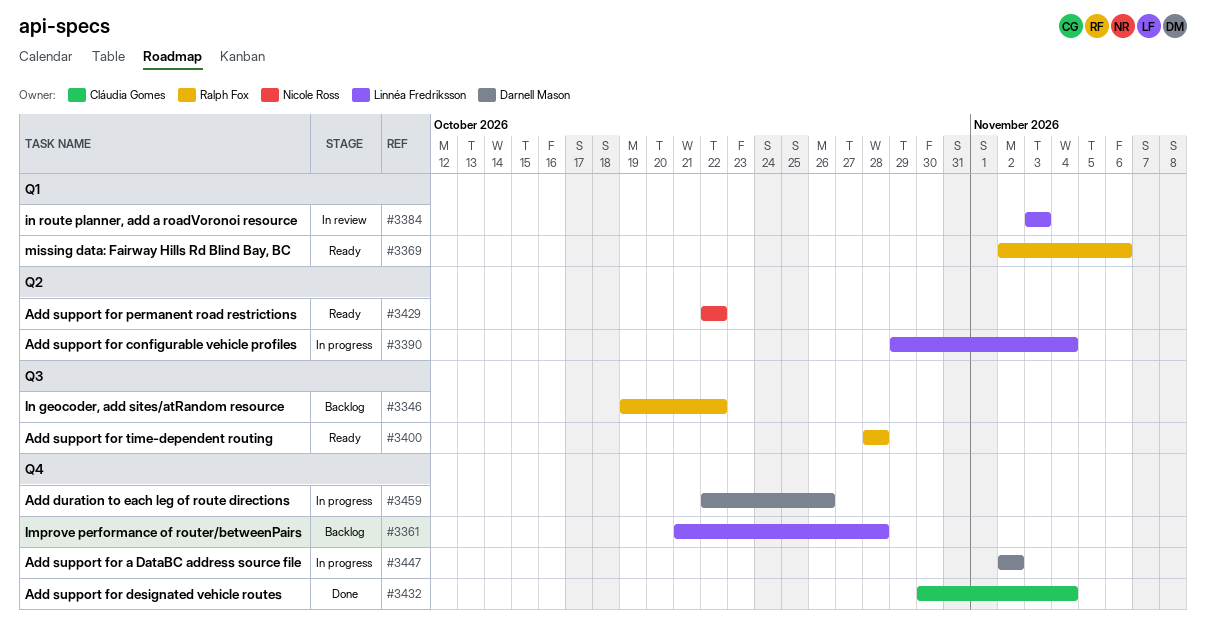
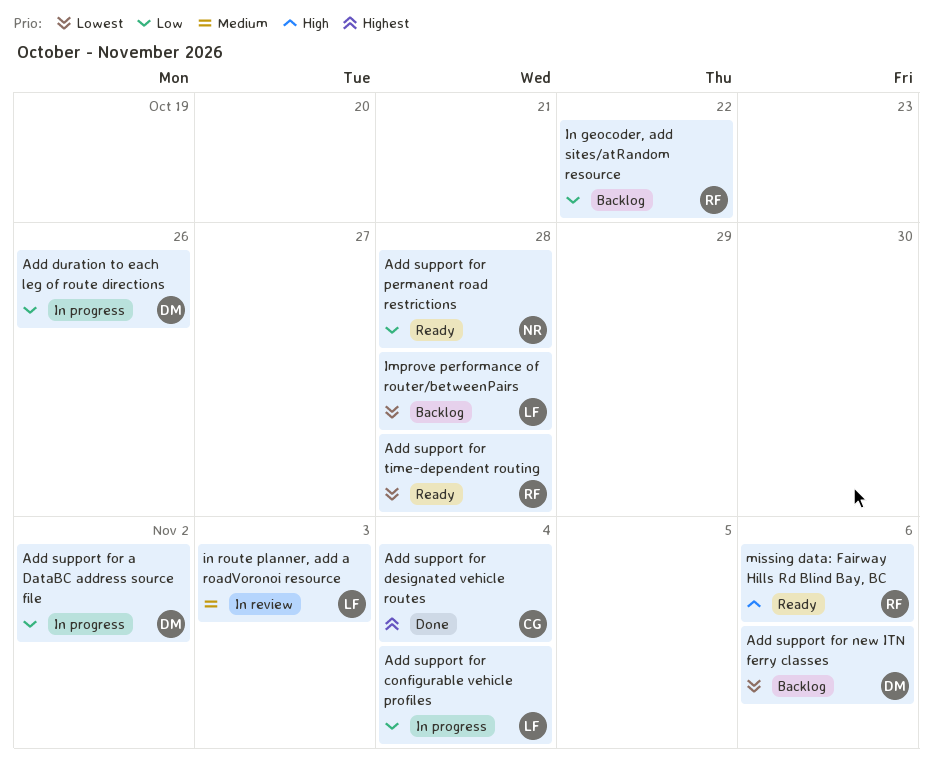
Add support for new ITN ferry classes: none -> present
Add support for permanent road restrictions, due: Oct 22 -> Oct 28

